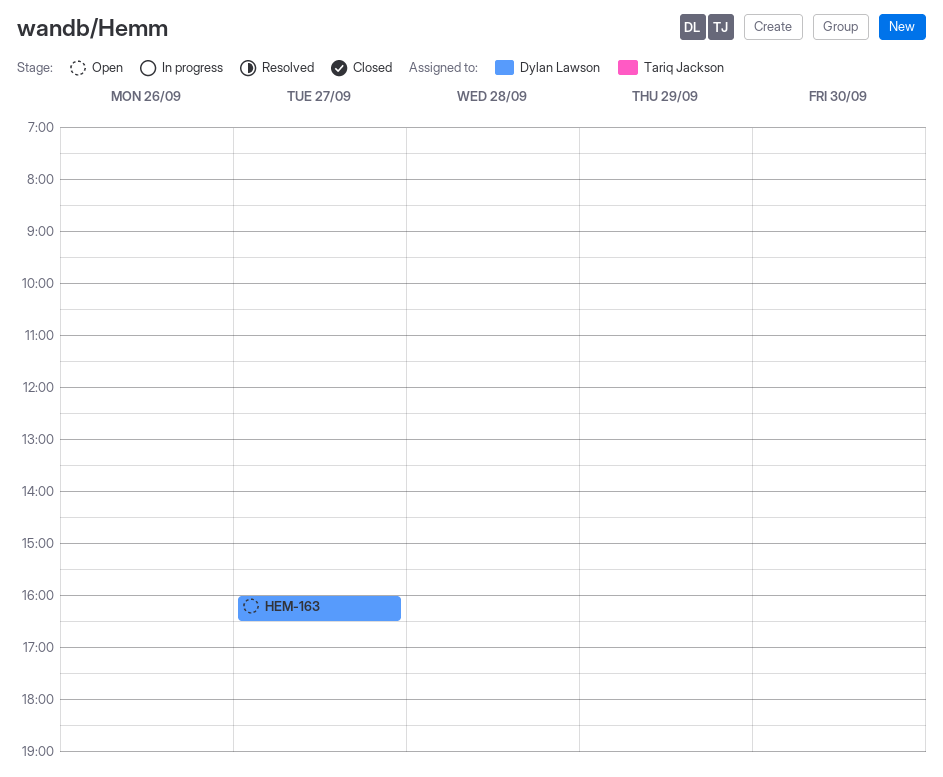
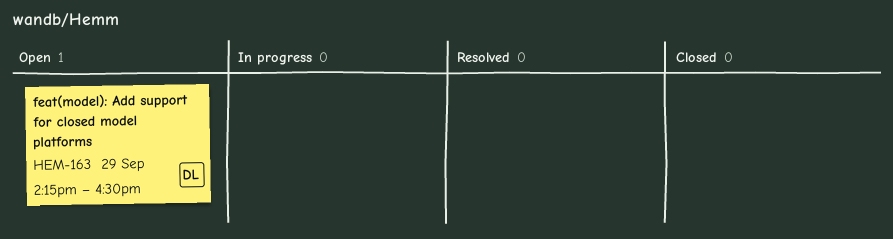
HEM-163, day: Sep 27 -> Sep 29
HEM-163, begins: 16:00 -> 14:15

